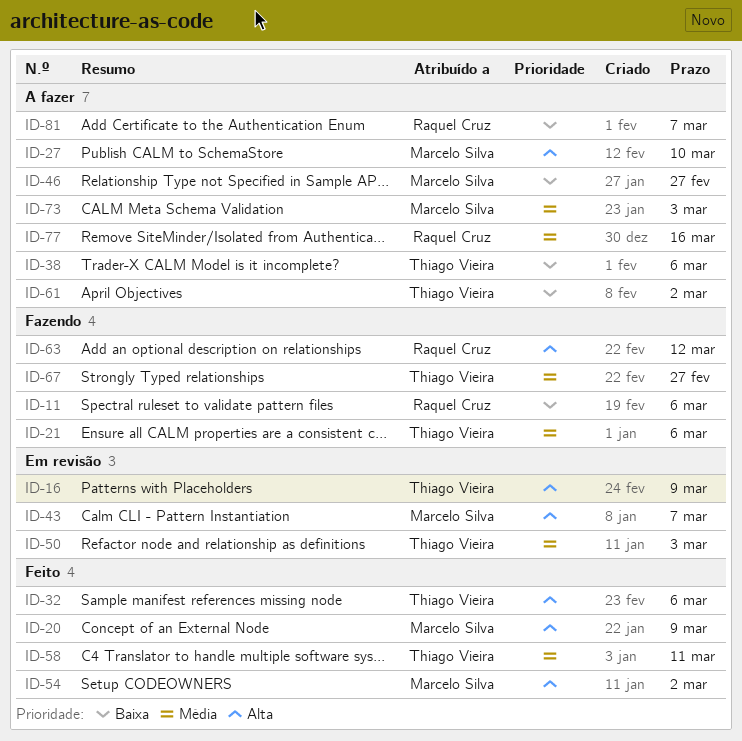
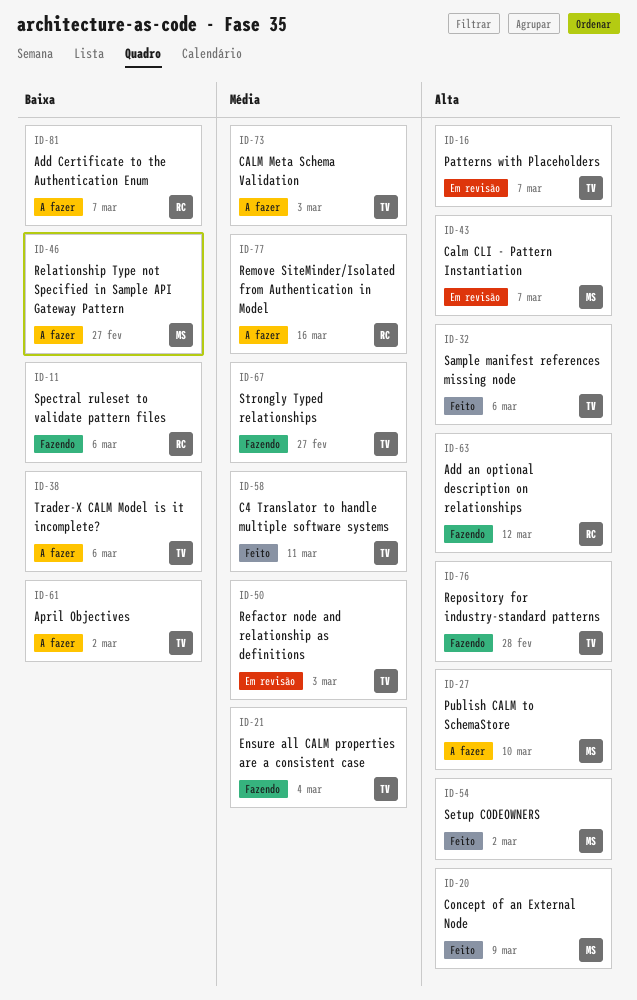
ID-16, due: Mar 9 -> Mar 7
ID-21, due: Mar 6 -> Mar 4
ID-73, owner: Marcelo Silva -> Thiago Vieira
ID-76: none -> present

